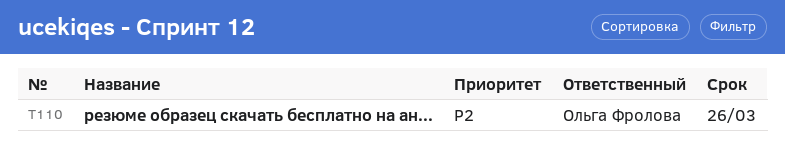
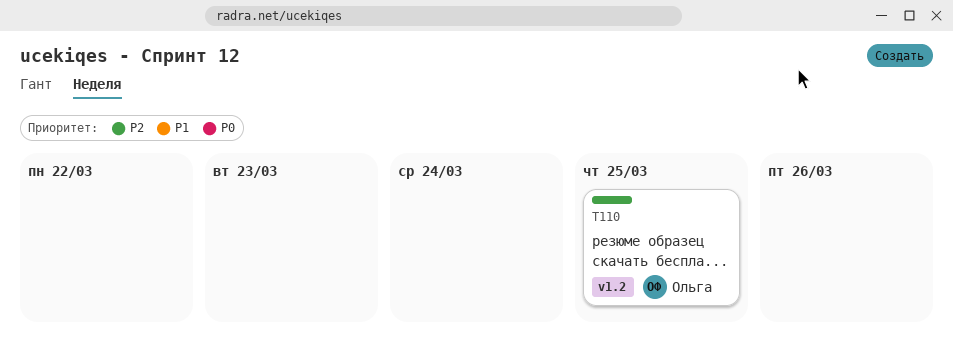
T110, due: Mar 26 -> Mar 25

